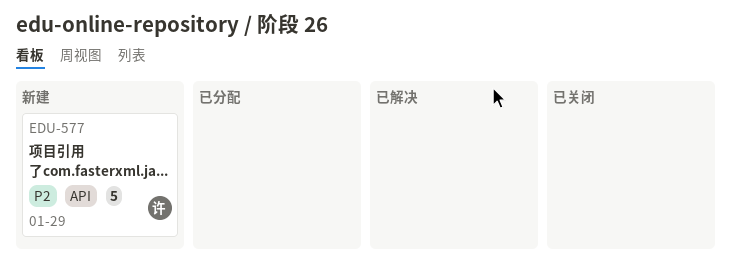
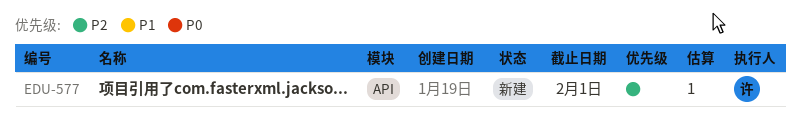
EDU-577, estimate: 5 -> 1
EDU-577, due: Jan 29 -> Feb 1

